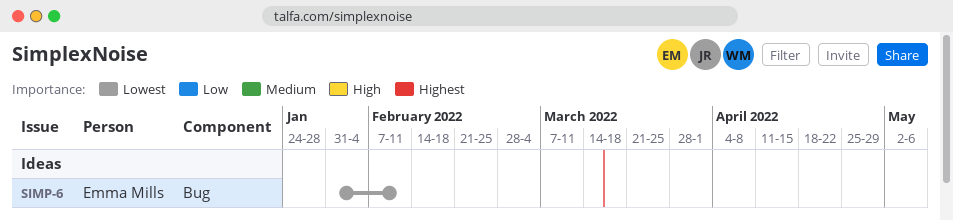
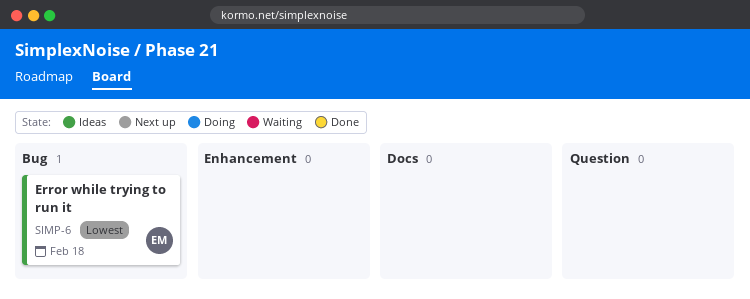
SIMP-6, due: Feb 11 -> Feb 18

